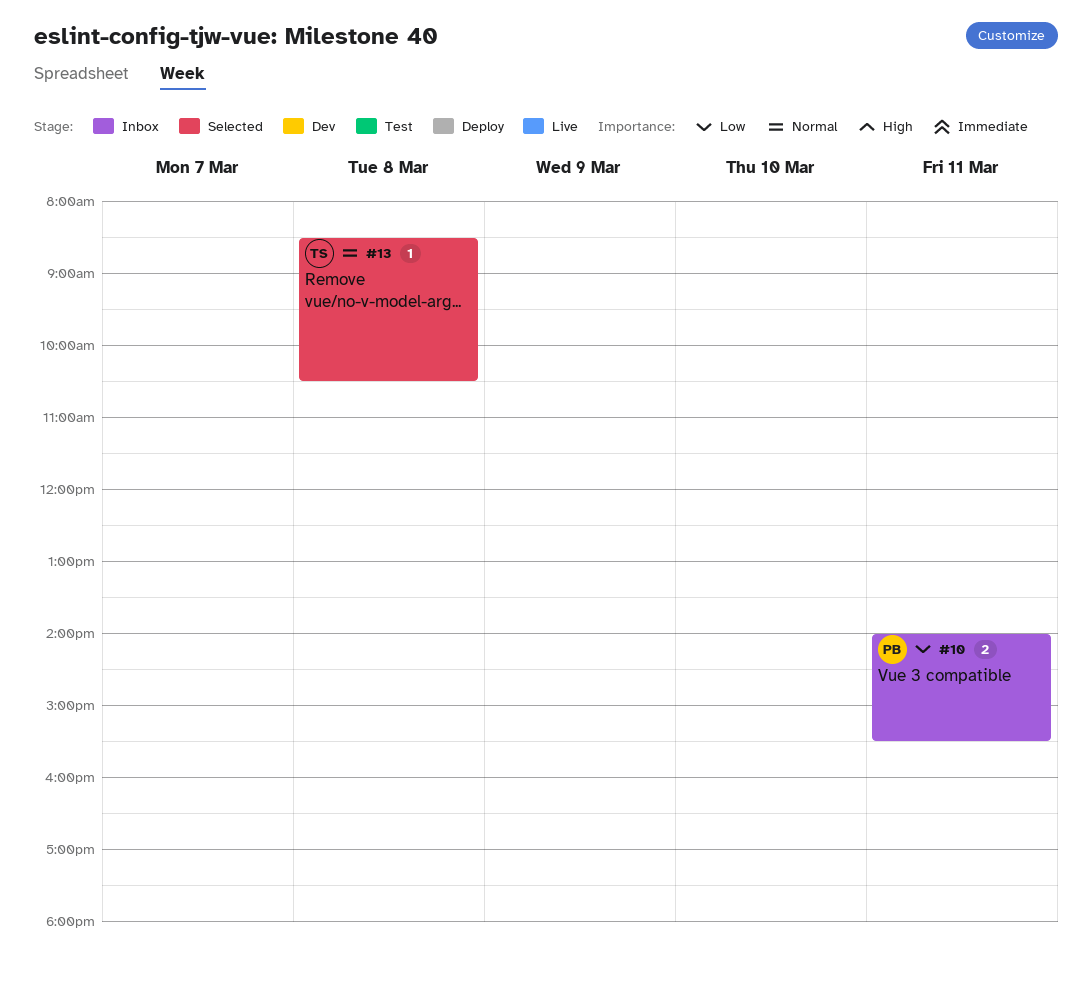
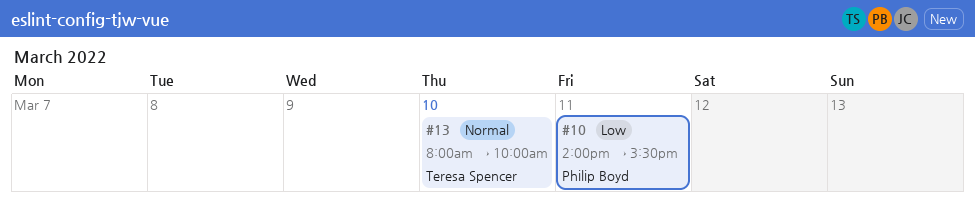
#13, day: Mar 8 -> Mar 10
#13, begins: 08:30 -> 08:00
#13, ends: 10:30 -> 10:00

